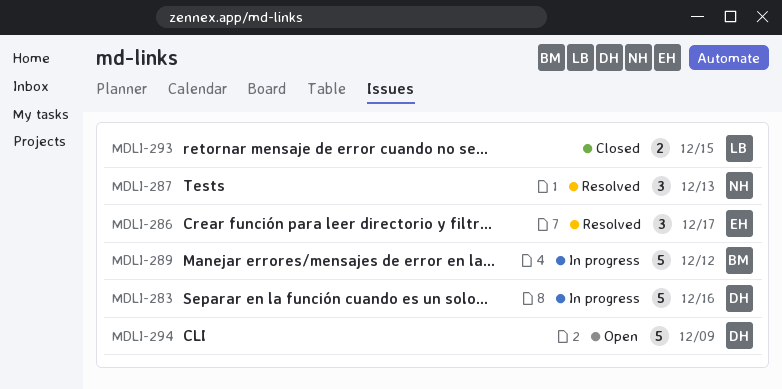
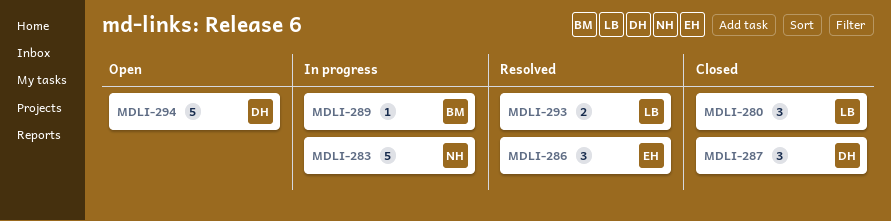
MDLI-280: none -> present
MDLI-283, owner: DH -> NH
MDLI-287, status: Resolved -> Closed
MDLI-287, owner: NH -> DH
MDLI-289, estimate: 5 -> 1
MDLI-293, status: Closed -> Resolved

